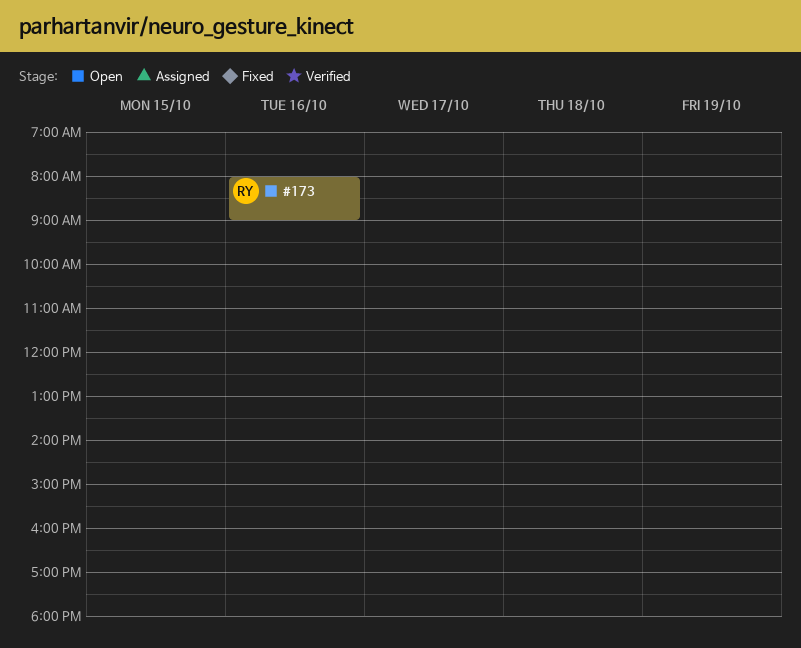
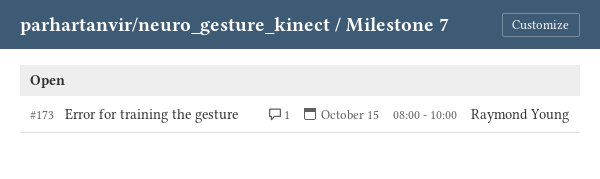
#173, day: Oct 16 -> Oct 15
#173, ends: 09:00 -> 10:00

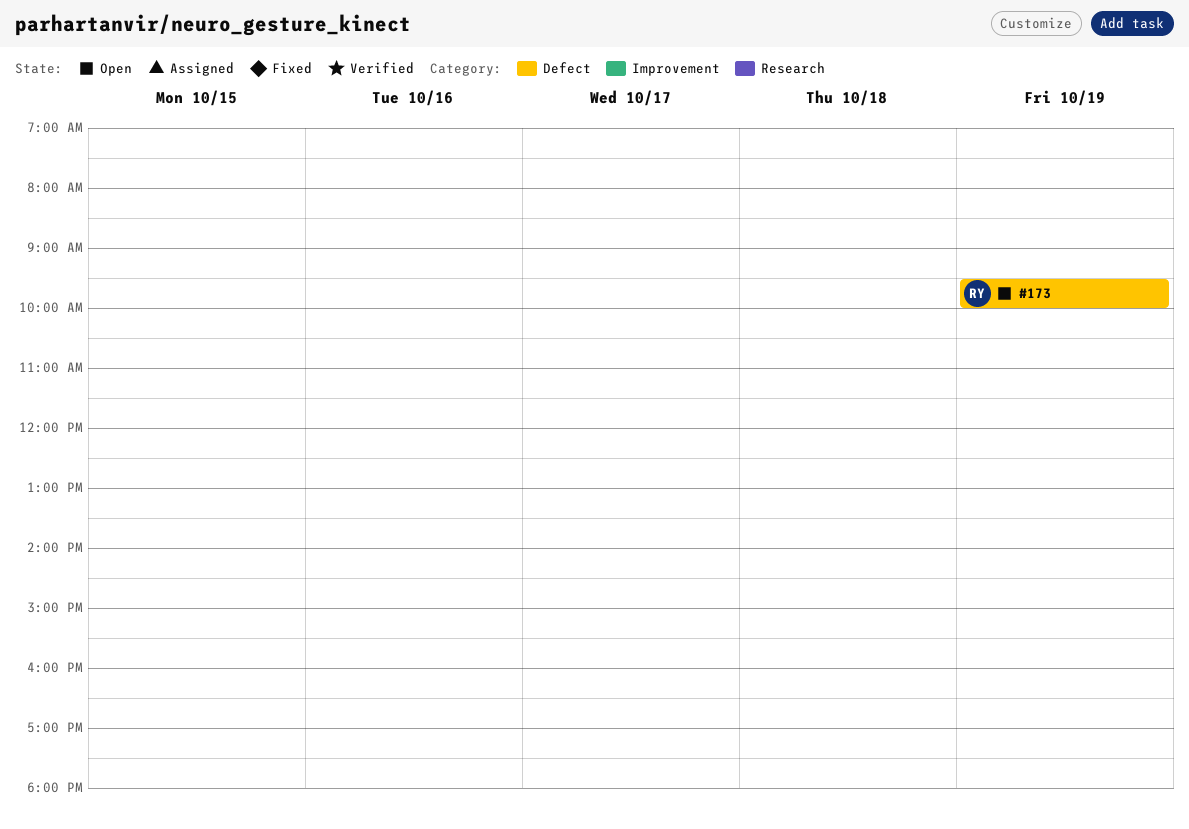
#173, day: Oct 15 -> Oct 19
#173, begins: 08:00 -> 09:30

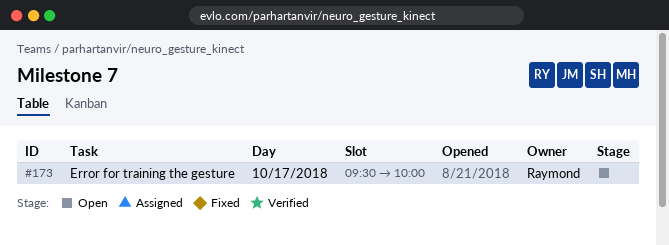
#173, day: Oct 19 -> Oct 17

